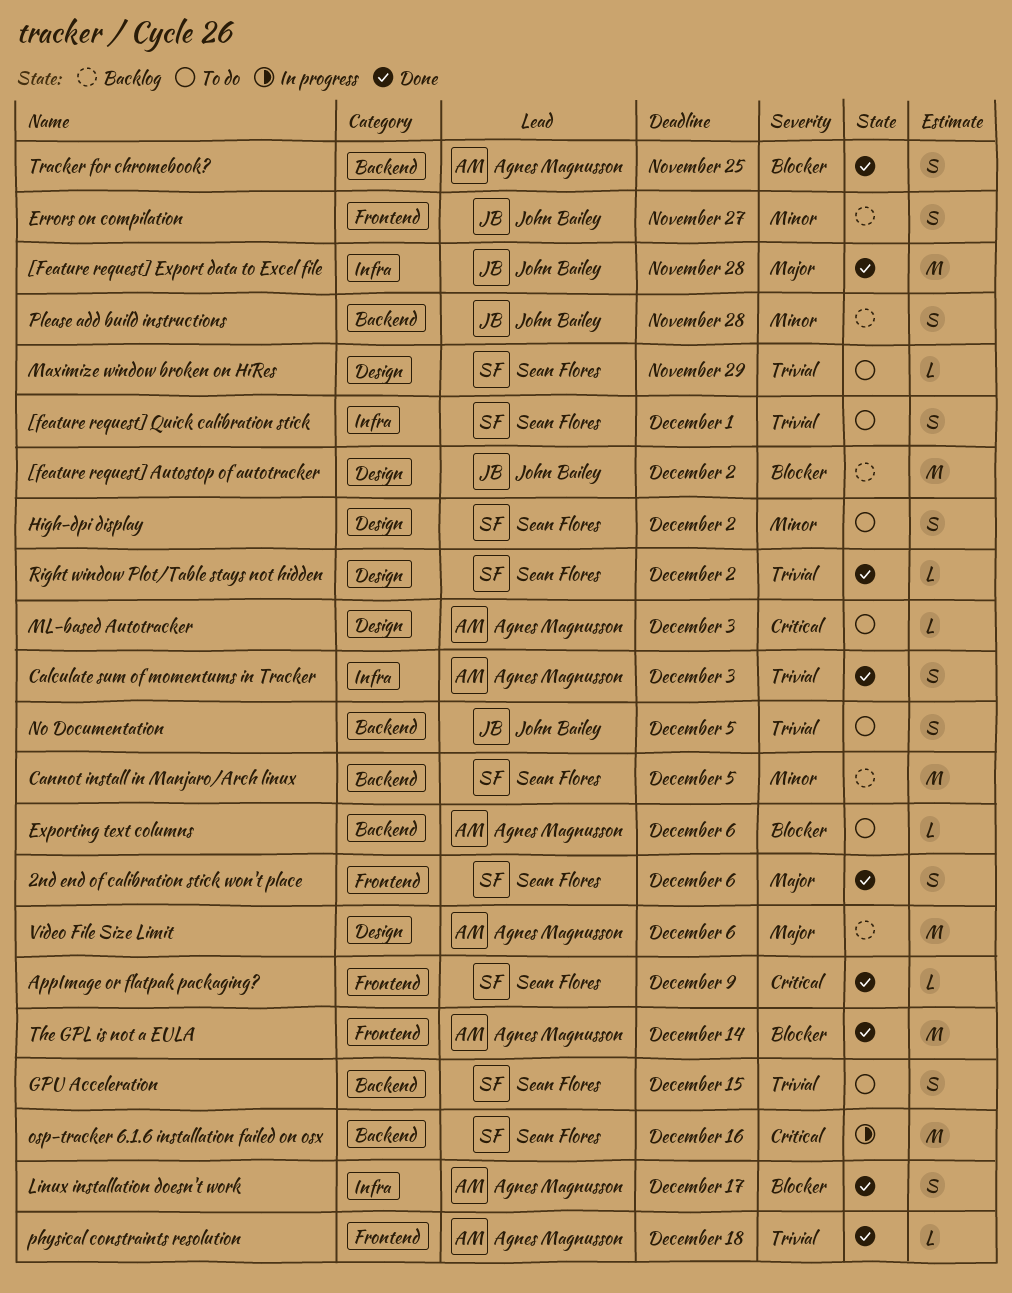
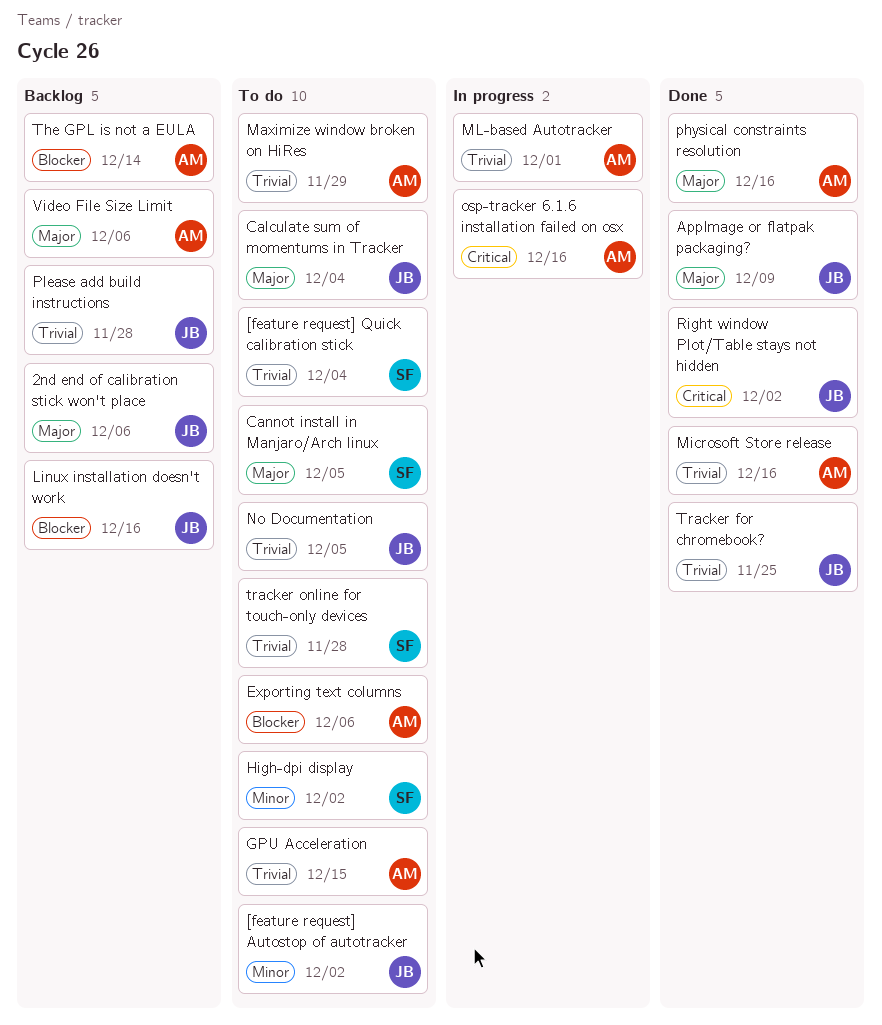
2nd end of calibration stick won't place, status: Done -> Backlog
2nd end of calibration stick won't place, owner: Sean Flores -> John Bailey
[feature request] Autostop of autotracker, status: Backlog -> To do
[feature request] Autostop of autotracker, priority: Blocker -> Minor
[Feature request] Export data to Excel file: present -> none
[feature request] Quick calibration stick, due: Dec 1 -> Dec 4
AppImage or flatpak packaging?, owner: Sean Flores -> John Bailey
AppImage or flatpak packaging?, priority: Critical -> Major
Calculate sum of momentums in Tracker, status: Done -> To do
Calculate sum of momentums in Tracker, owner: Agnes Magnusson -> John Bailey
Calculate sum of momentums in Tracker, priority: Trivial -> Major
Calculate sum of momentums in Tracker, due: Dec 3 -> Dec 4
Cannot install in Manjaro/Arch linux, status: Backlog -> To do
Cannot install in Manjaro/Arch linux, priority: Minor -> Major
Errors on compilation: present -> none
GPU Acceleration, owner: Sean Flores -> Agnes Magnusson
Linux installation doesn't work, status: Done -> Backlog
Linux installation doesn't work, owner: Agnes Magnusson -> John Bailey
Linux installation doesn't work, due: Dec 17 -> Dec 16
Maximize window broken on HiRes, owner: Sean Flores -> Agnes Magnusson
Microsoft Store release: none -> present
ML-based Autotracker, status: To do -> In progress
ML-based Autotracker, priority: Critical -> Trivial
ML-based Autotracker, due: Dec 3 -> Dec 1
osp-tracker 6.1.6 installation failed on osx, owner: Sean Flores -> Agnes Magnusson
physical constraints resolution, priority: Trivial -> Major
physical constraints resolution, due: Dec 18 -> Dec 16
Please add build instructions, priority: Minor -> Trivial
Right window Plot/Table stays not hidden, owner: Sean Flores -> John Bailey
Right window Plot/Table stays not hidden, priority: Trivial -> Critical
The GPL is not a EULA, status: Done -> Backlog
Tracker for chromebook?, owner: Agnes Magnusson -> John Bailey
Tracker for chromebook?, priority: Blocker -> Trivial
tracker online for touch-only devices: none -> present

